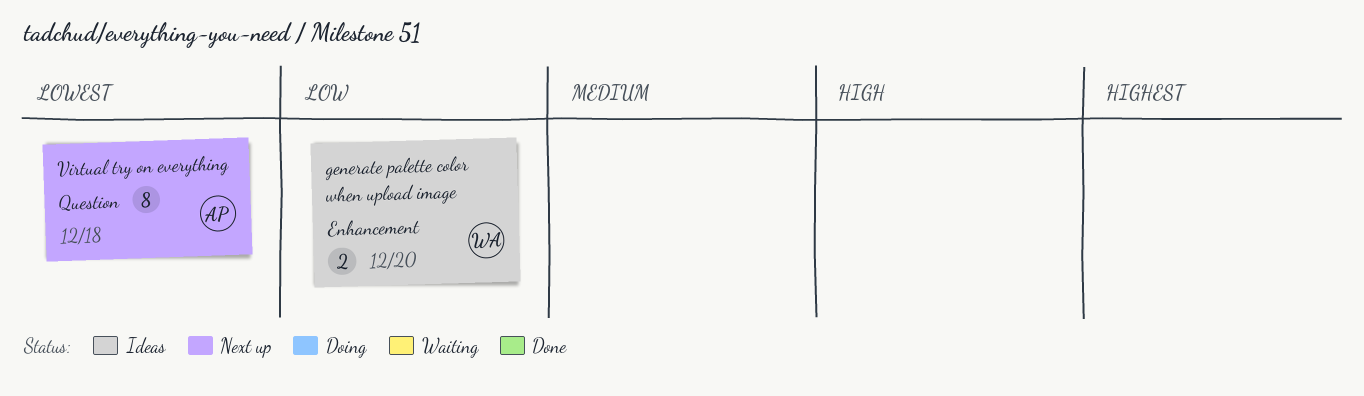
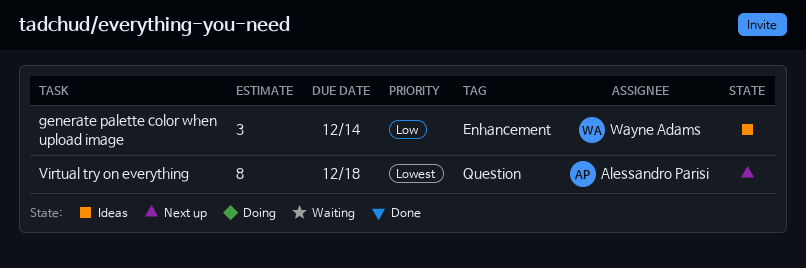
generate palette color when upload image, estimate: 2 -> 3
generate palette color when upload image, due: Dec 20 -> Dec 14

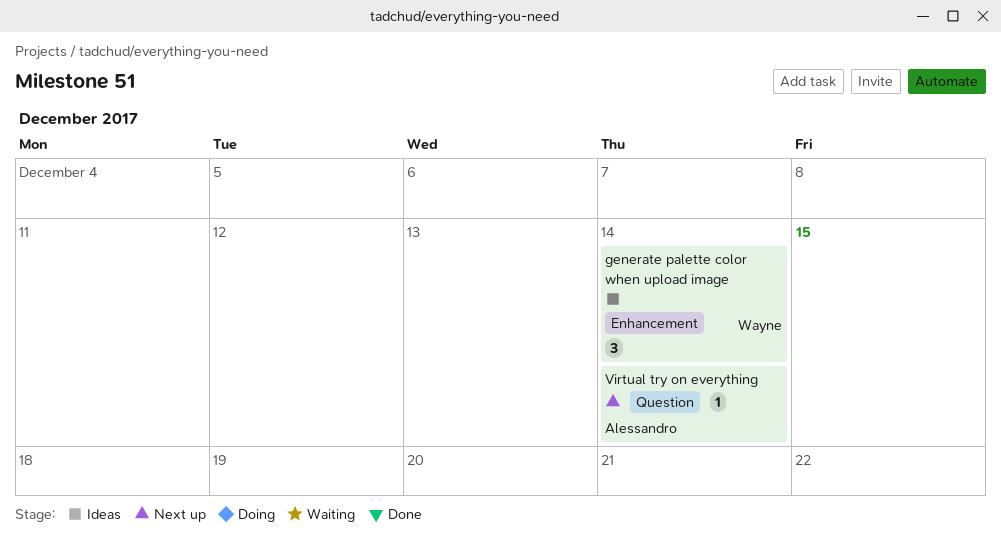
Virtual try on everything, estimate: 8 -> 1
Virtual try on everything, due: Dec 18 -> Dec 14

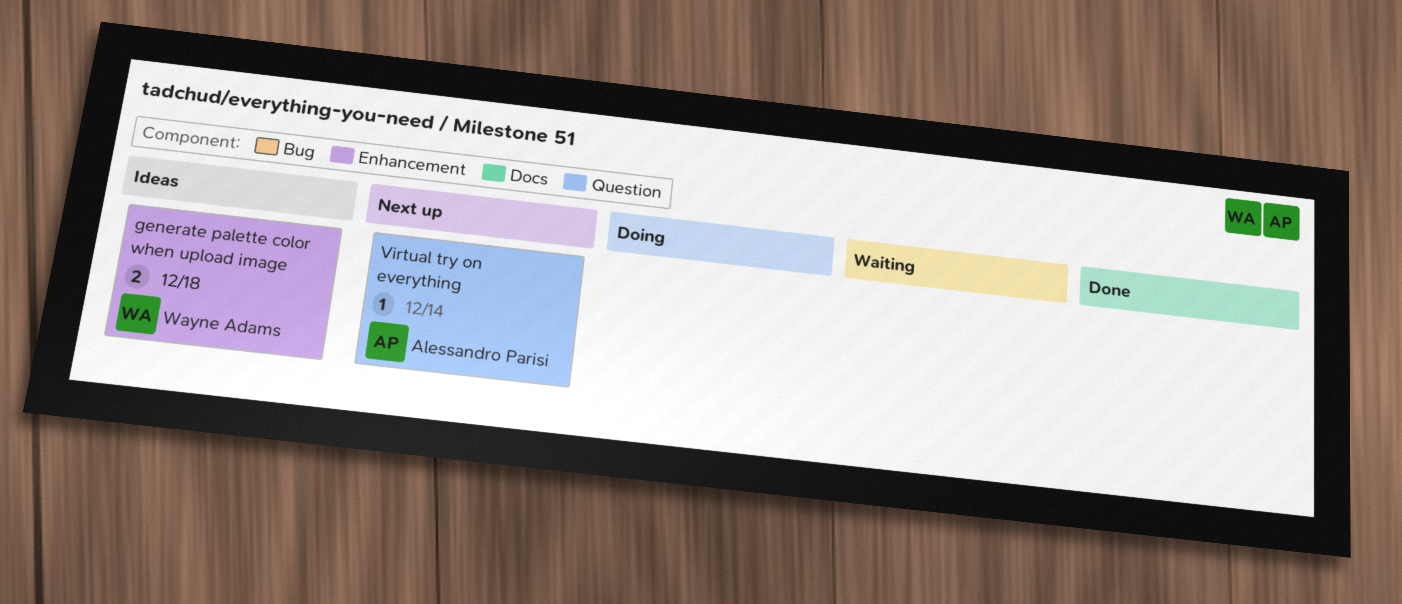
generate palette color when upload image, estimate: 3 -> 2
generate palette color when upload image, due: Dec 14 -> Dec 18

